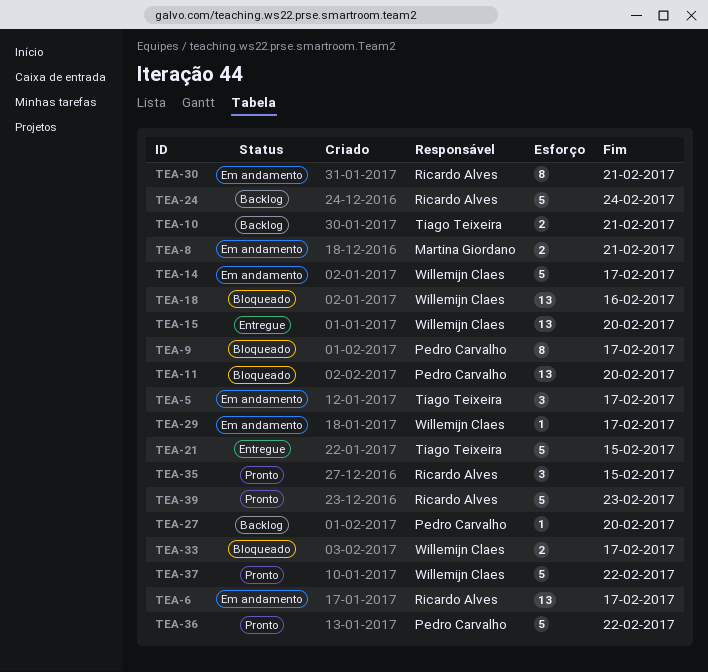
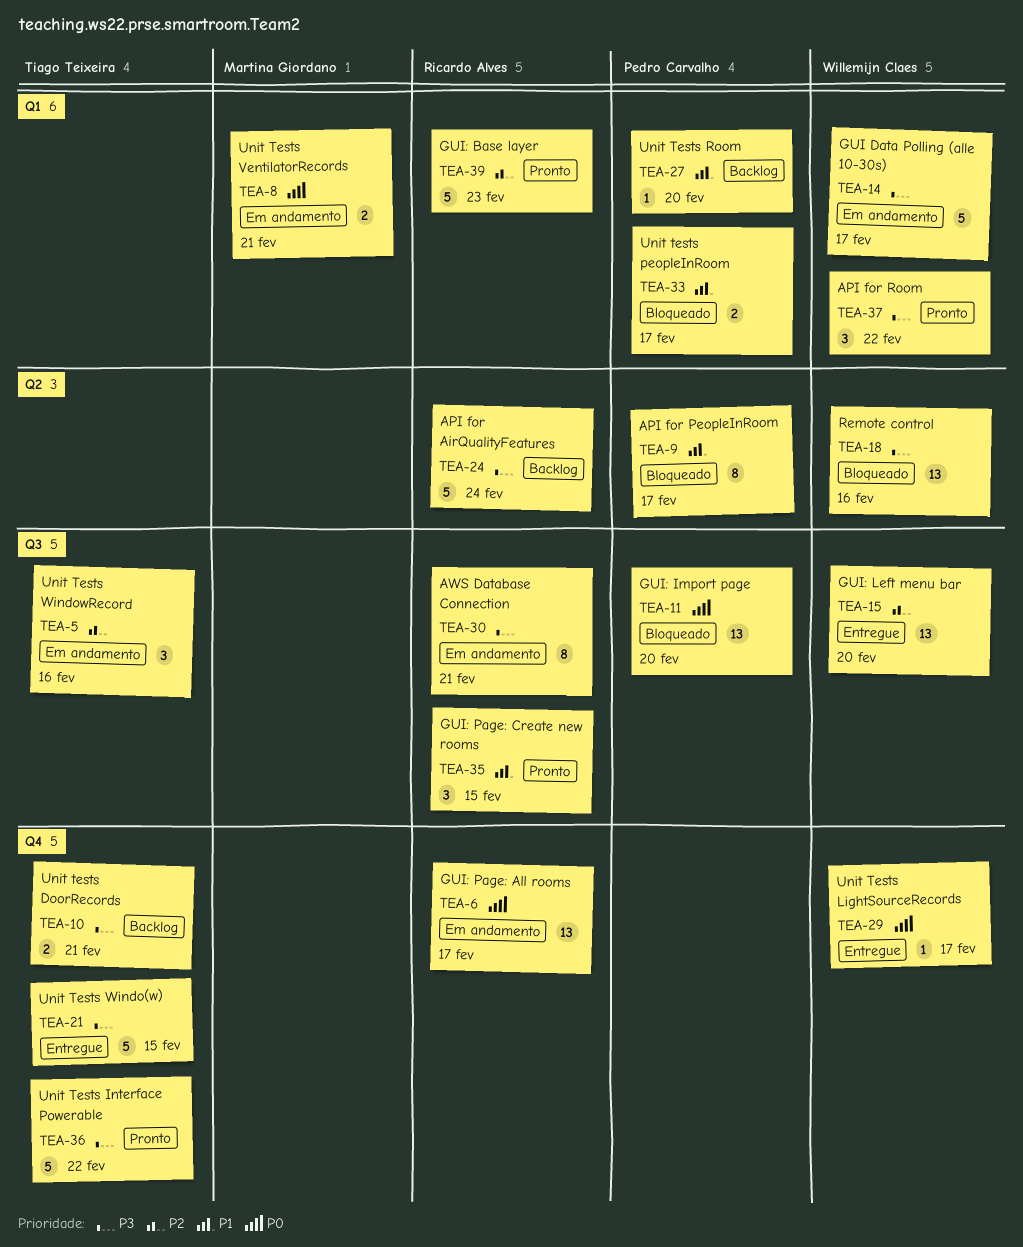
TEA-5, due: Feb 17 -> Feb 16
TEA-29, status: Em andamento -> Entregue
TEA-33, owner: Willemijn Claes -> Pedro Carvalho
TEA-36, owner: Pedro Carvalho -> Tiago Teixeira
TEA-37, estimate: 5 -> 3

